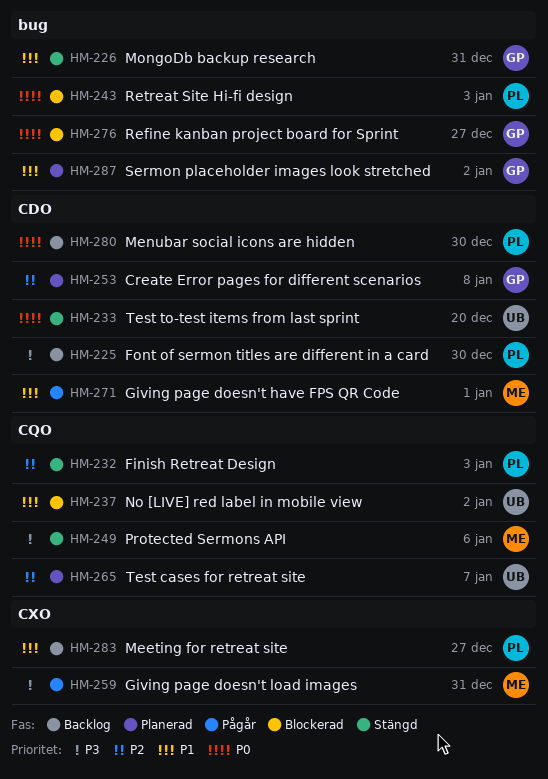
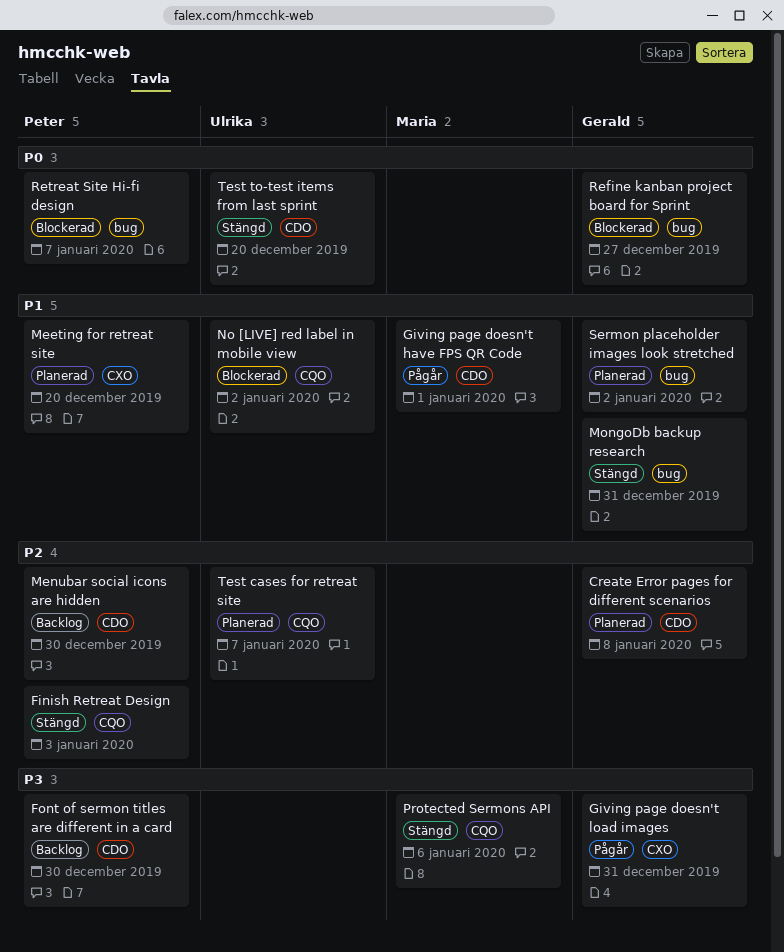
Giving page doesn't load images, owner: Maria -> Gerald
Meeting for retreat site, status: Backlog -> Planerad
Meeting for retreat site, due: Dec 27 -> Dec 20
Menubar social icons are hidden, priority: P0 -> P2
Retreat Site Hi-fi design, due: Jan 3 -> Jan 7

